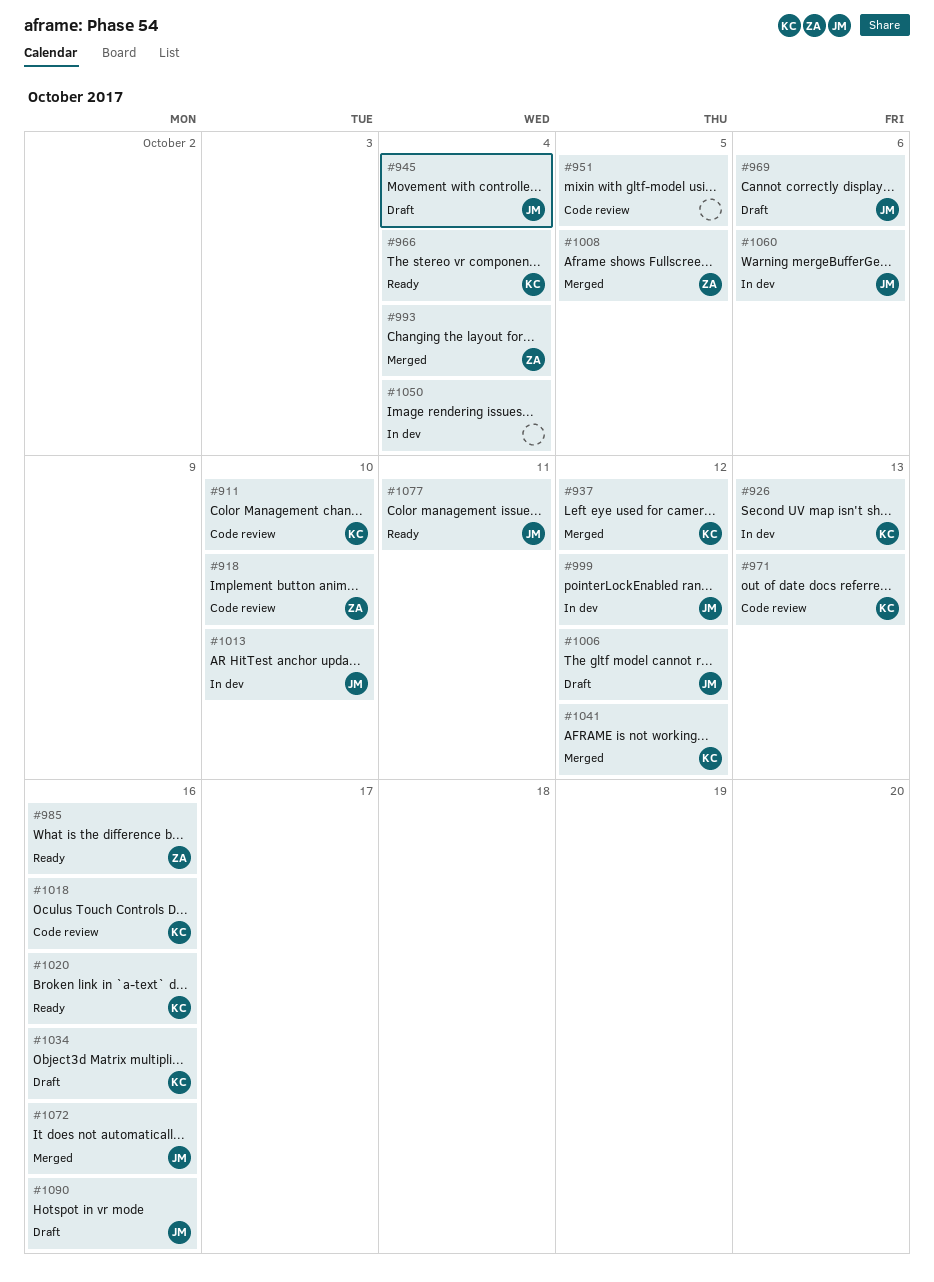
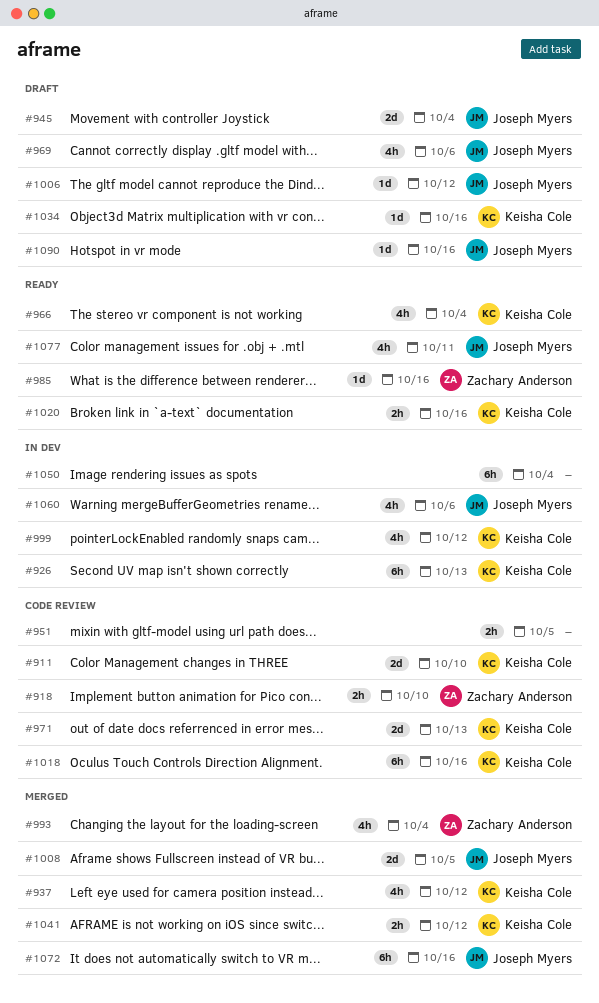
#999, owner: Joseph Myers -> Keisha Cole
#1008, owner: Zachary Anderson -> Joseph Myers
#1013: present -> none

